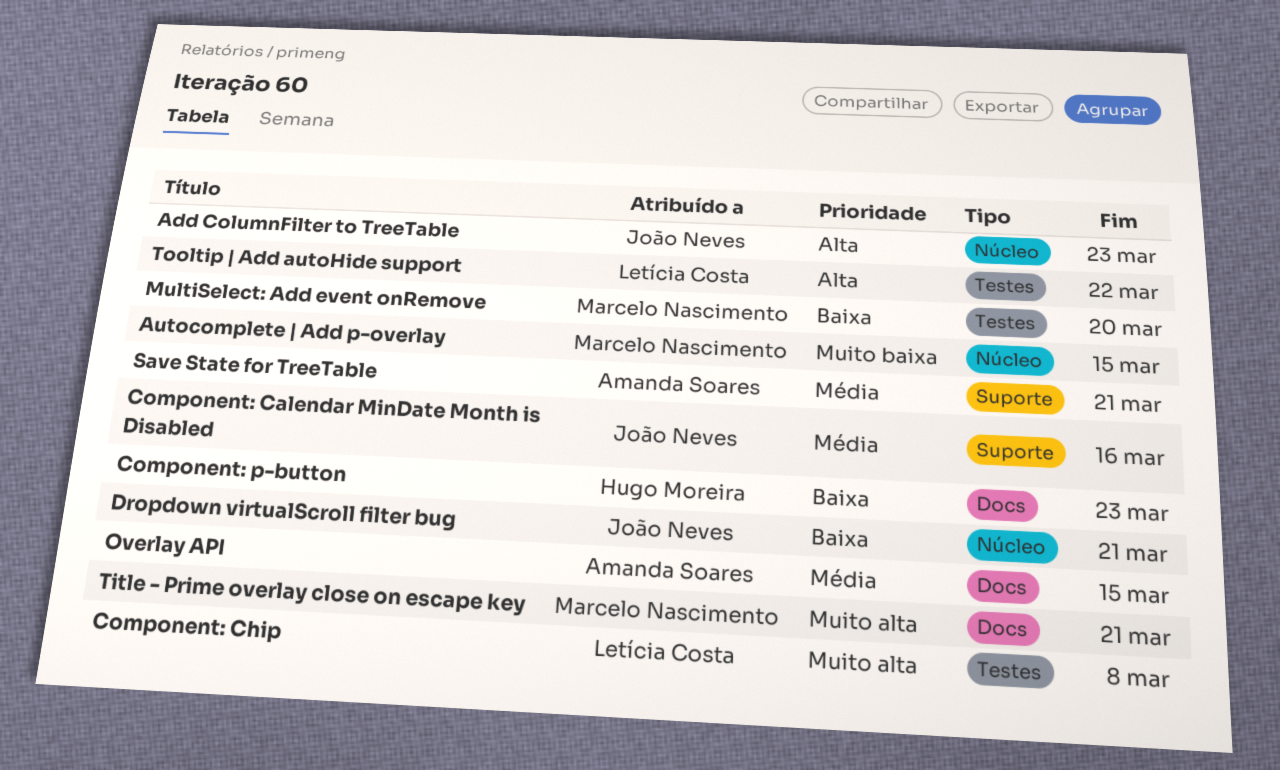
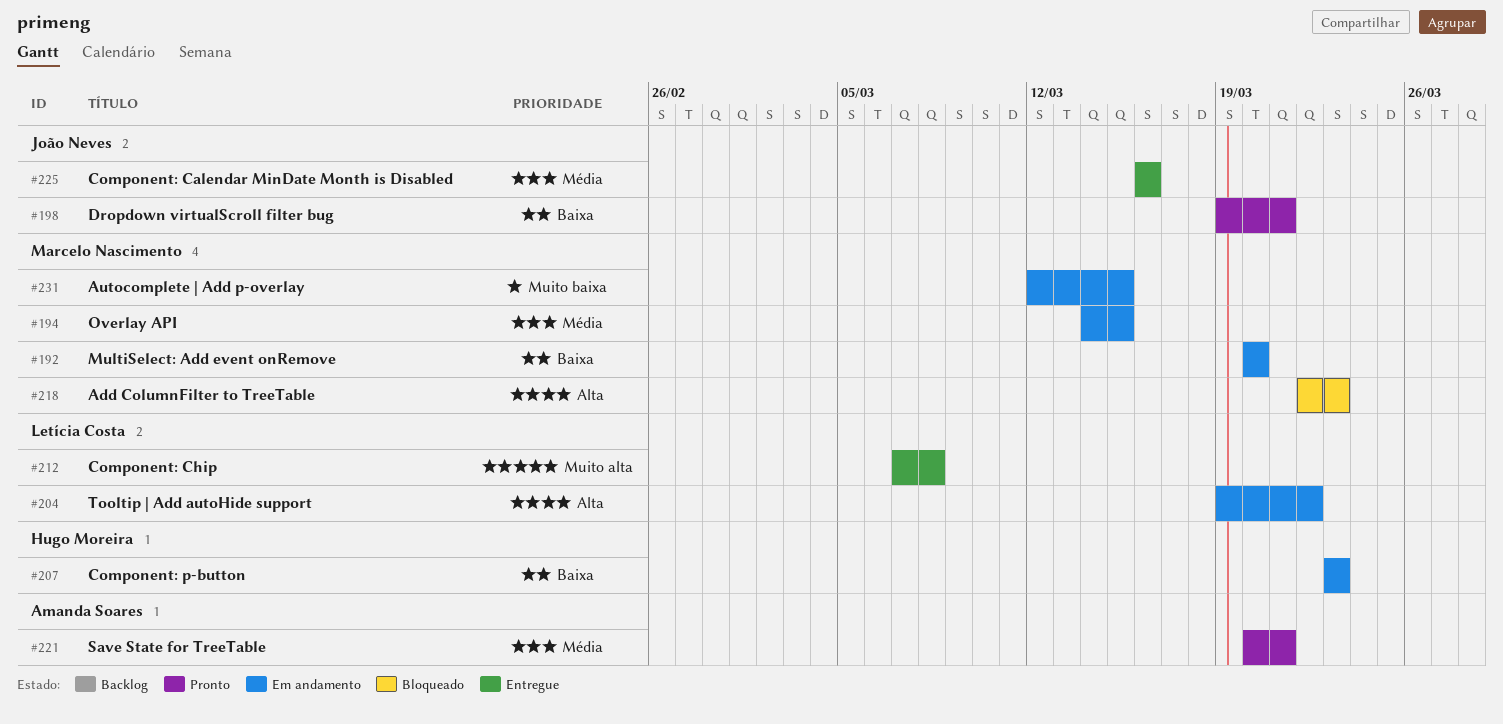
Add ColumnFilter to TreeTable, owner: João Neves -> Marcelo Nascimento
Overlay API, owner: Amanda Soares -> Marcelo Nascimento
Title - Prime overlay close on escape key: present -> none

